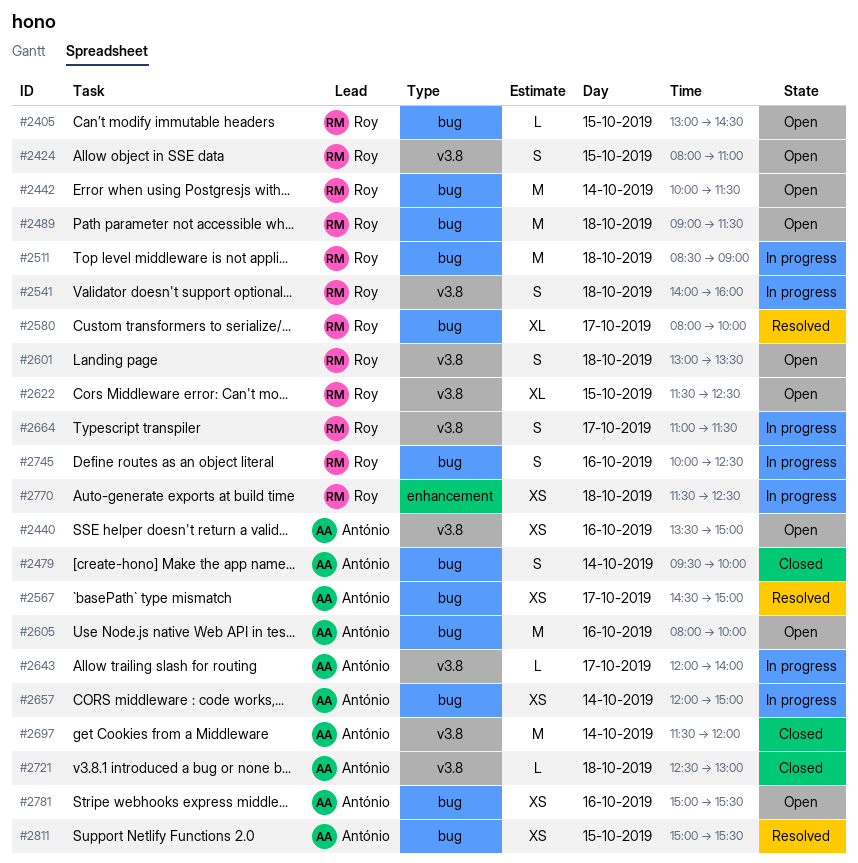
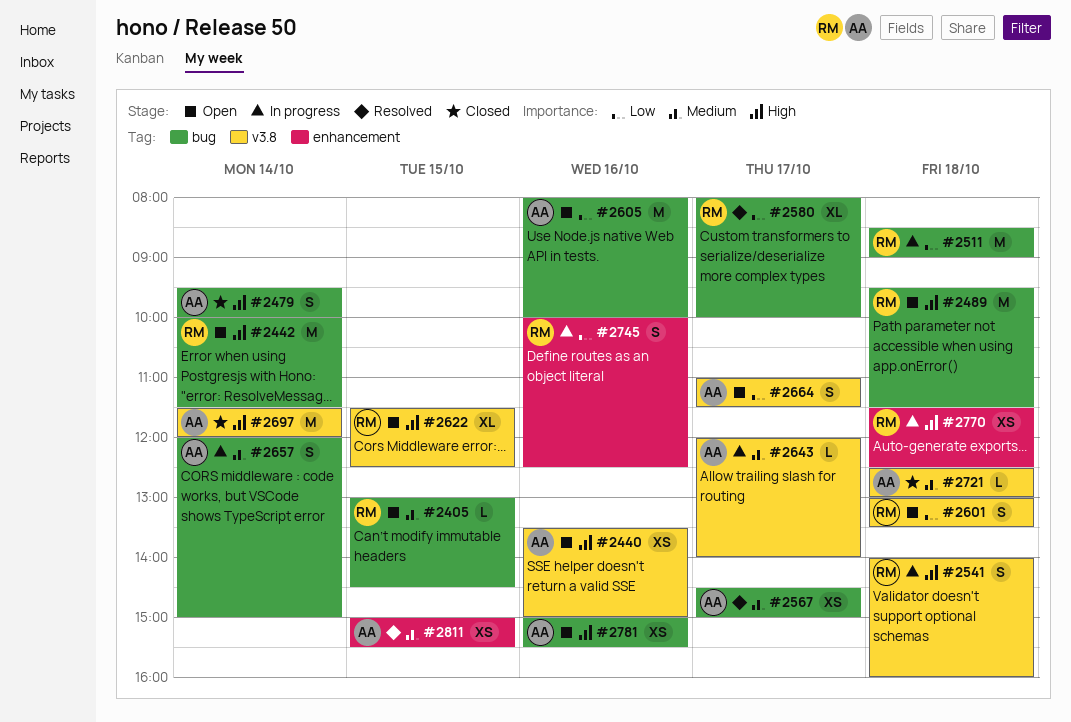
#2424: present -> none
#2489, begins: 09:00 -> 09:30
#2657, estimate: XS -> S
#2664, status: In progress -> Open
#2664, owner: Roy -> António
#2745, label: bug -> enhancement
#2811, label: bug -> enhancement

